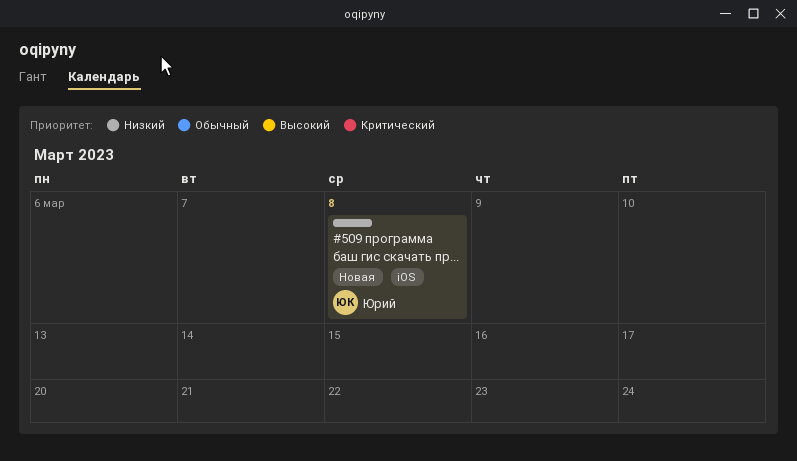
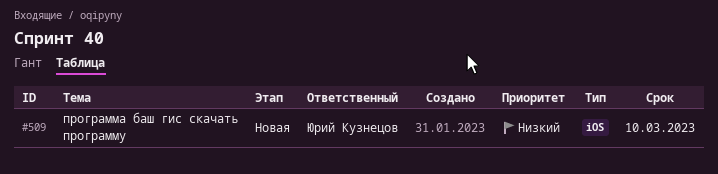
#509, due: Mar 8 -> Mar 10

